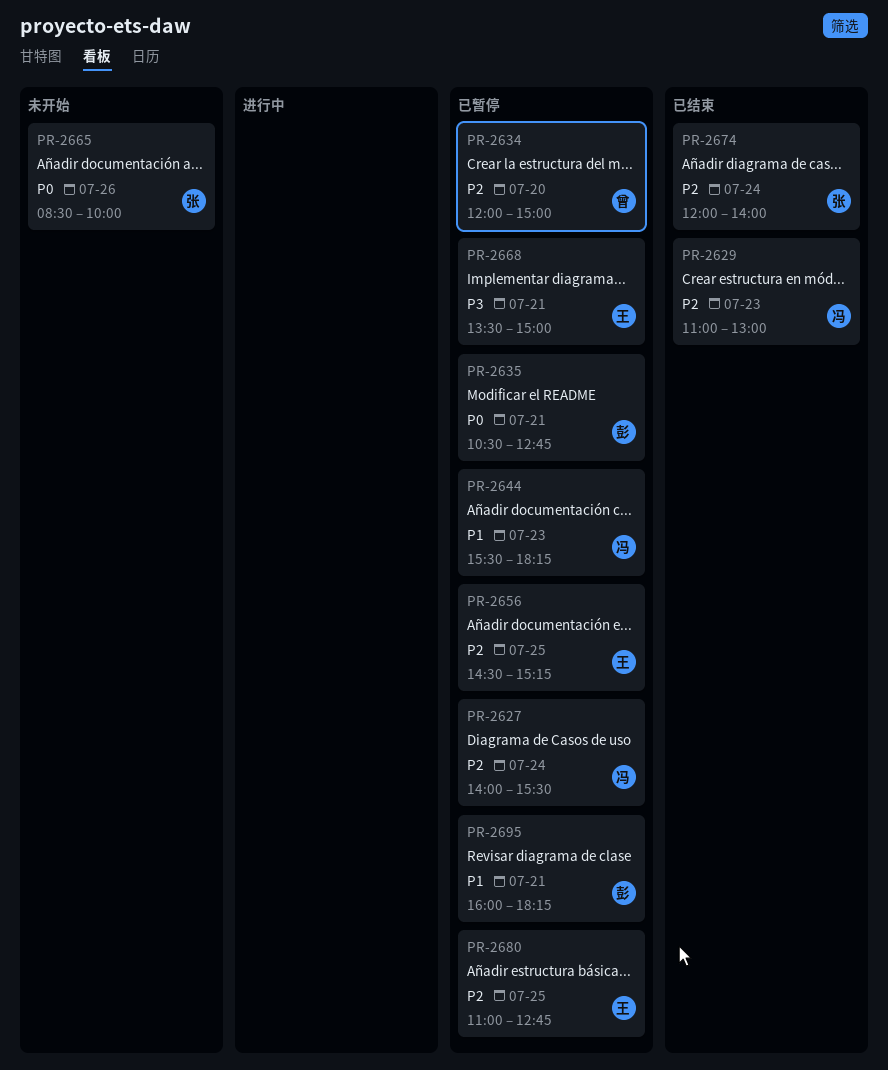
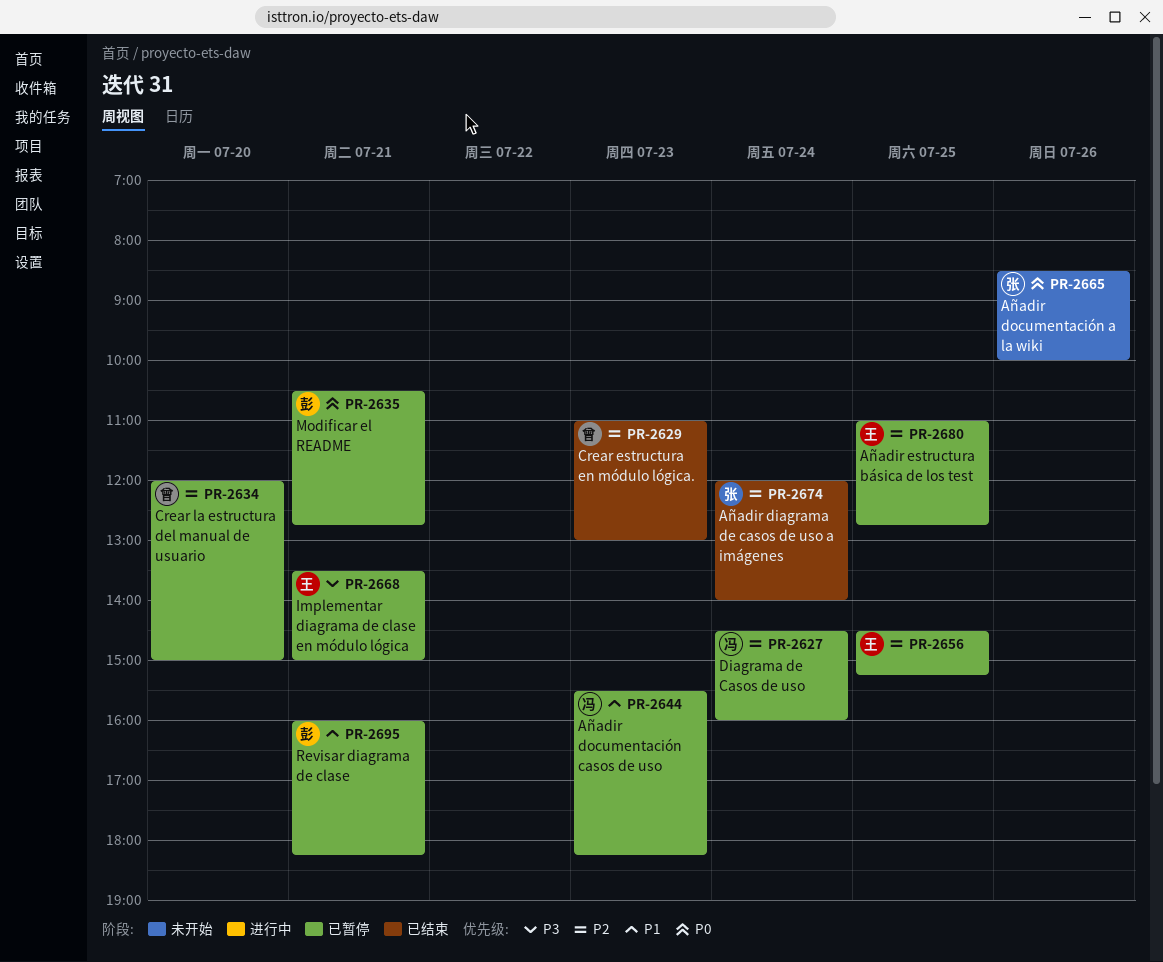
PR-2627, begins: 14:00 -> 14:30
PR-2627, ends: 15:30 -> 16:00
PR-2629, owner: 冯 -> 曾

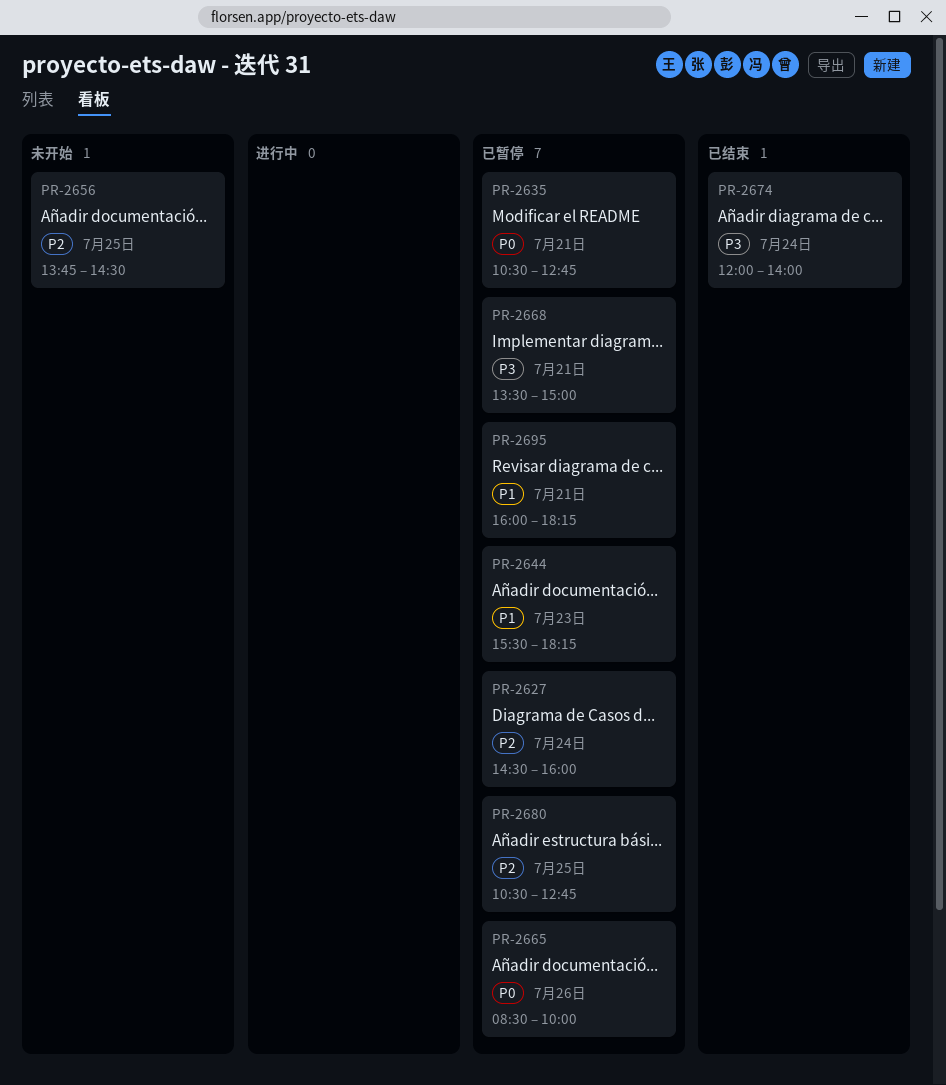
PR-2629: present -> none
PR-2634: present -> none
PR-2656, status: 已暂停 -> 未开始
PR-2656, begins: 14:30 -> 13:45
PR-2656, ends: 15:15 -> 14:30
PR-2665, status: 未开始 -> 已暂停
PR-2674, priority: P2 -> P3
PR-2680, begins: 11:00 -> 10:30

